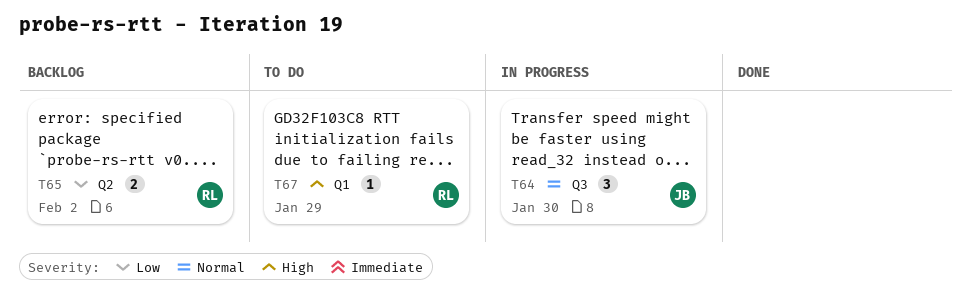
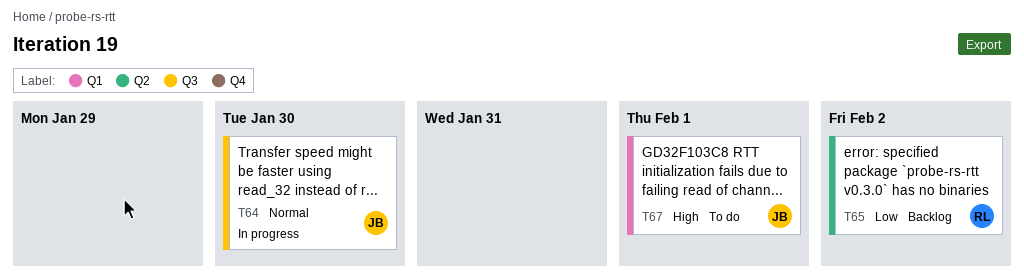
T67, owner: RL -> JB
T67, due: Jan 29 -> Feb 1

